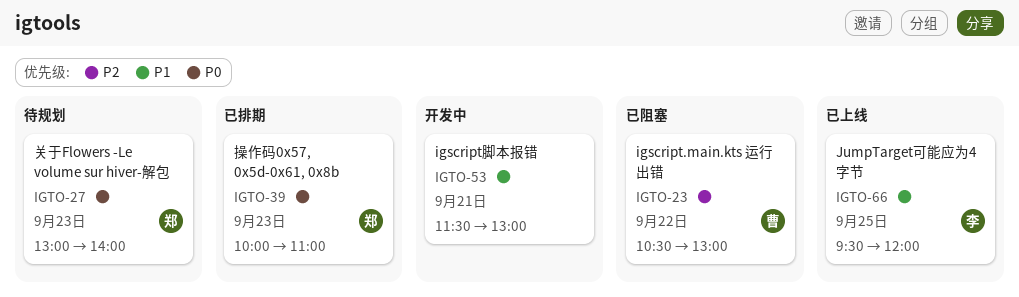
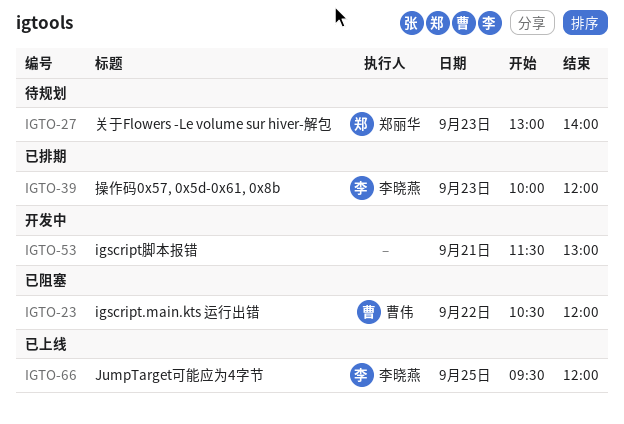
IGTO-23, ends: 13:00 -> 12:00
IGTO-39, owner: 郑丽华 -> 李晓燕
IGTO-39, ends: 11:00 -> 12:00

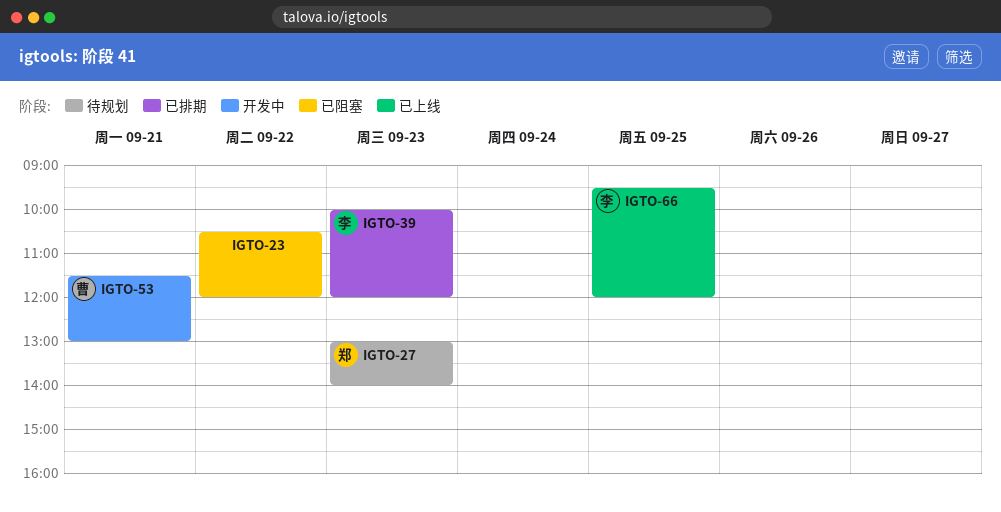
IGTO-23, owner: 曹伟 -> none
IGTO-53, owner: none -> 曹伟

